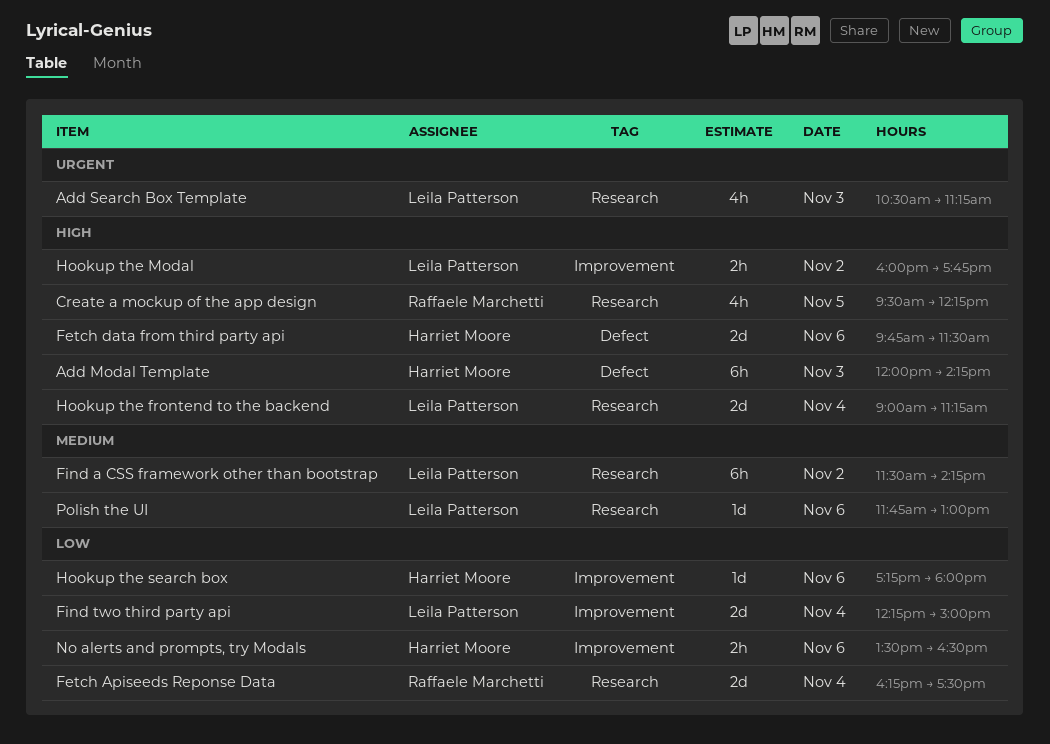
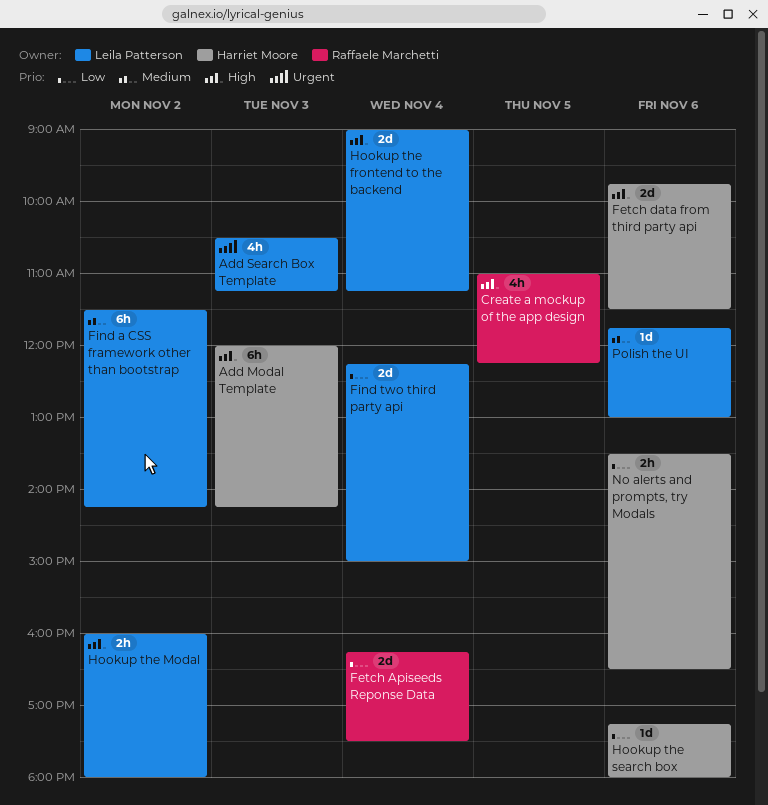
Create a mockup of the app design, begins: 09:30 -> 11:00
Hookup the Modal, ends: 17:45 -> 18:00

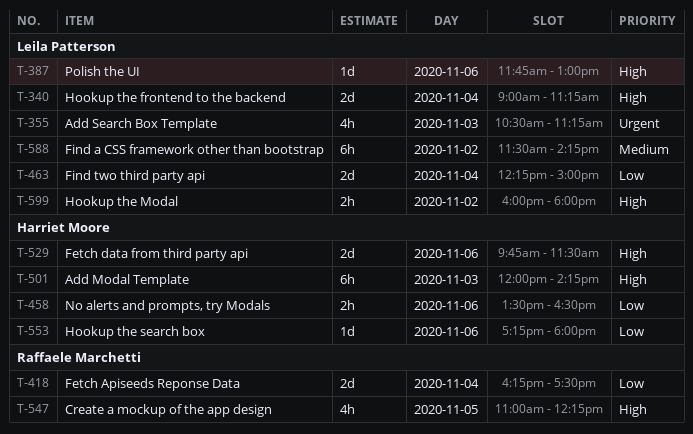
Polish the UI, priority: Medium -> High

